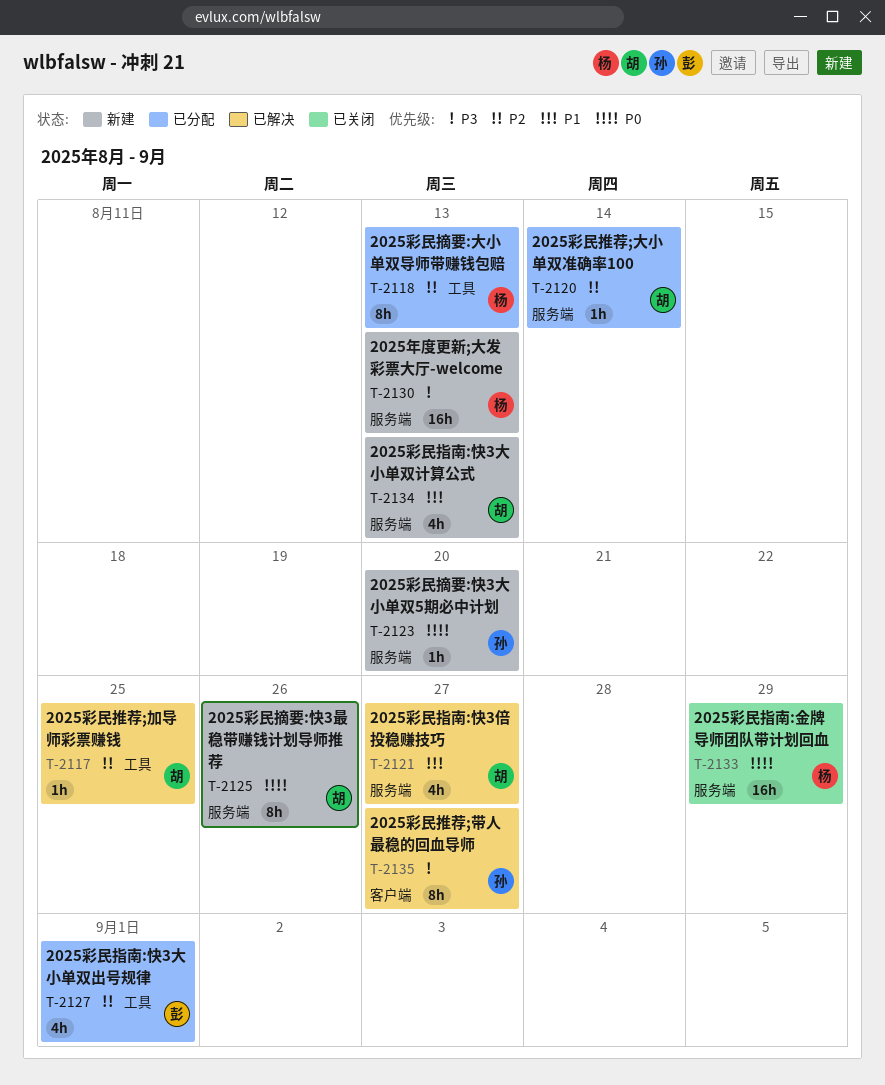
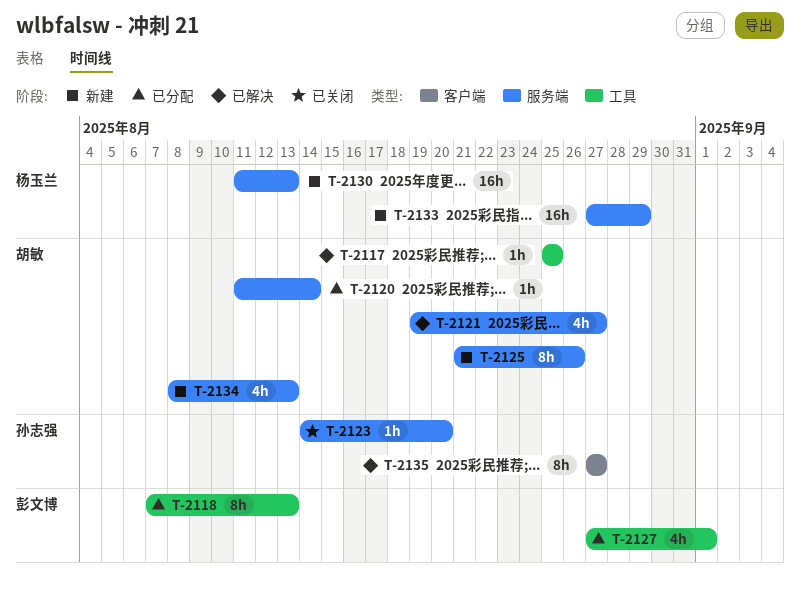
T-2118, owner: 杨玉兰 -> 彭文博
T-2123, status: 新建 -> 已关闭
T-2133, status: 已关闭 -> 新建

